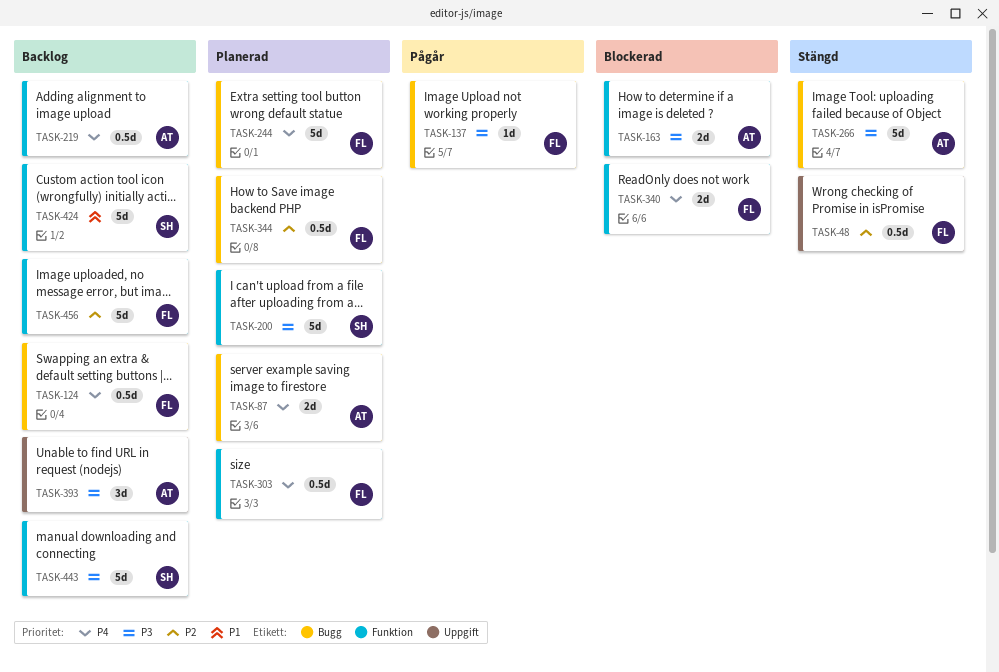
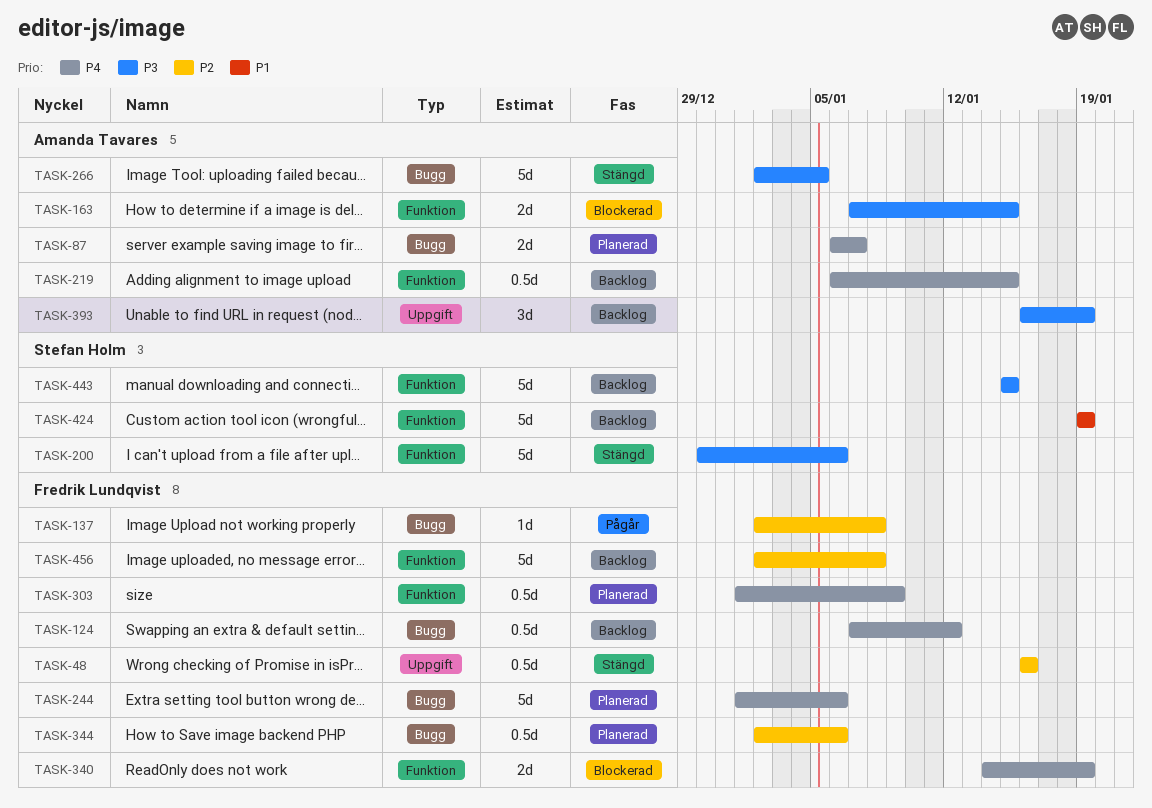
TASK-137, priority: P3 -> P2
TASK-200, status: Planerad -> Stängd

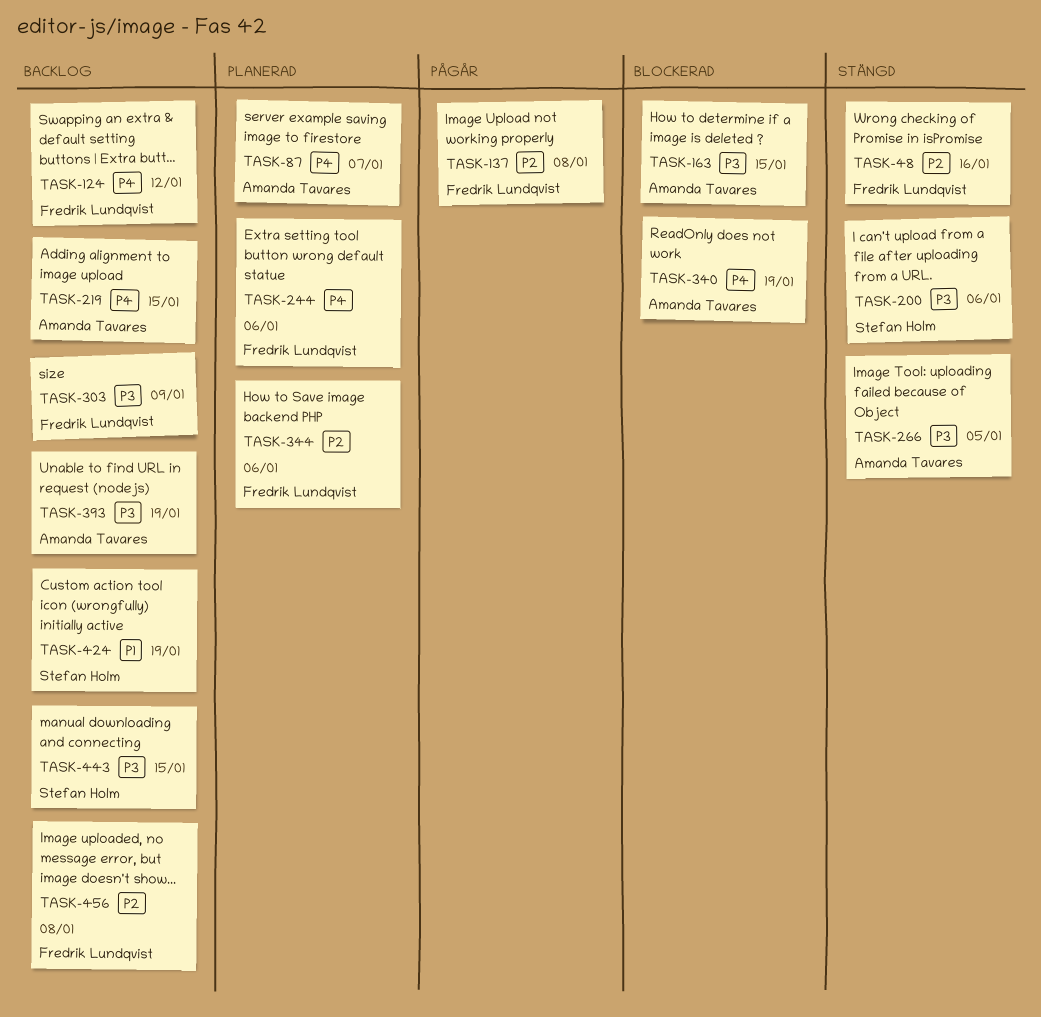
TASK-303, status: Planerad -> Backlog
TASK-303, priority: P4 -> P3
TASK-340, owner: Fredrik Lundqvist -> Amanda Tavares

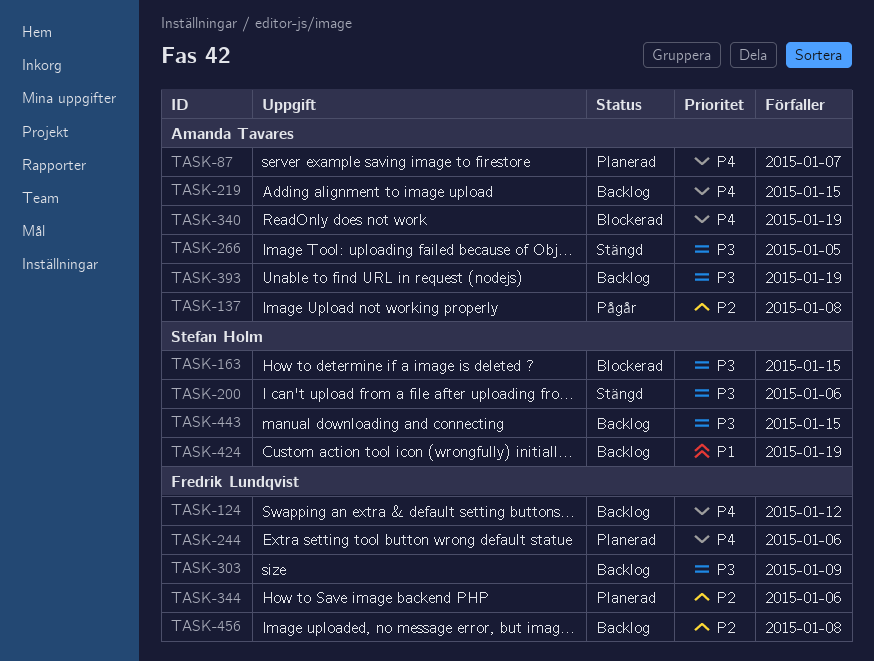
TASK-48: present -> none
TASK-137, owner: Fredrik Lundqvist -> Amanda Tavares
TASK-163, owner: Amanda Tavares -> Stefan Holm

